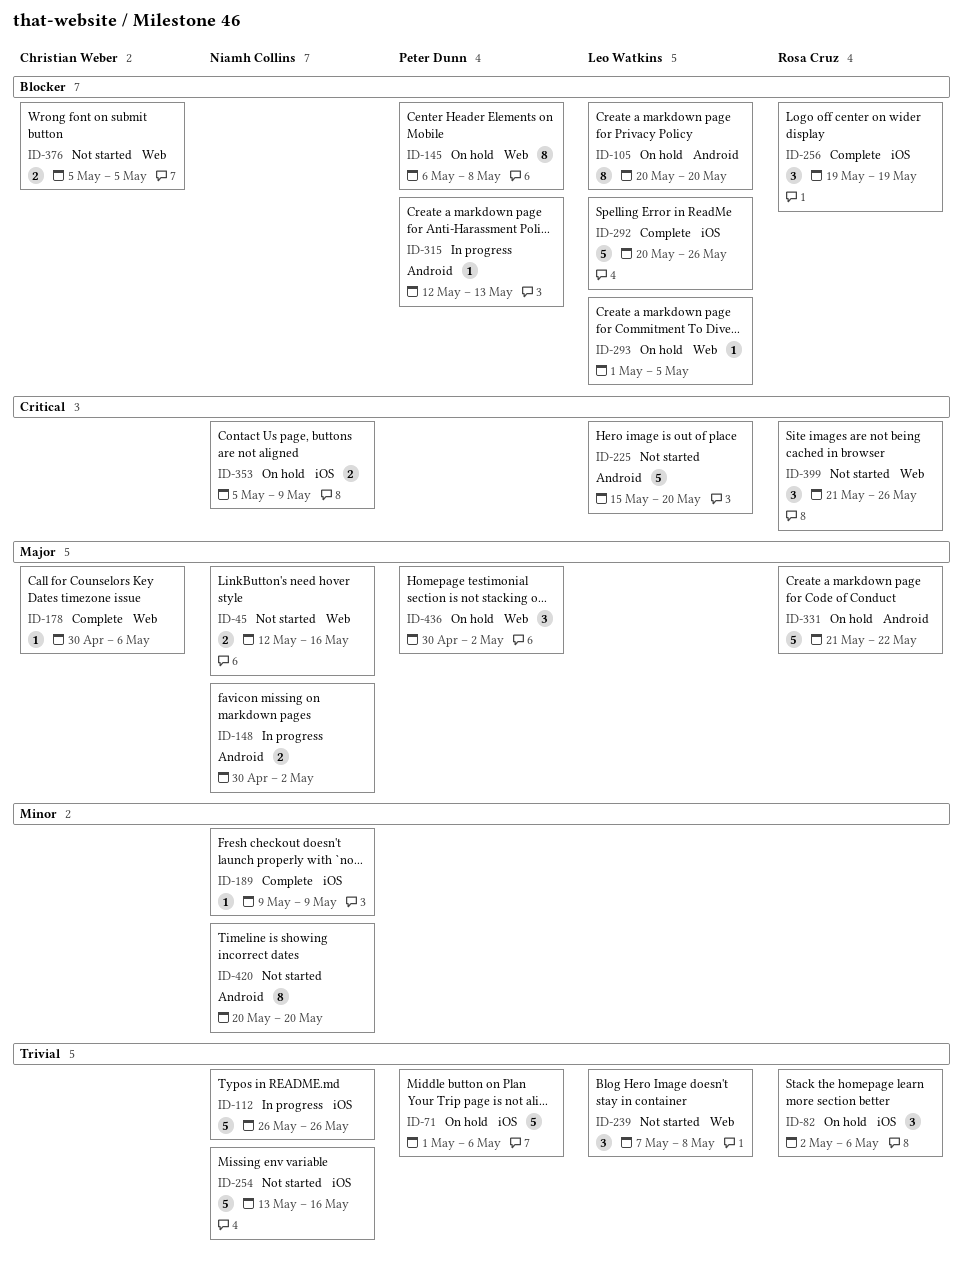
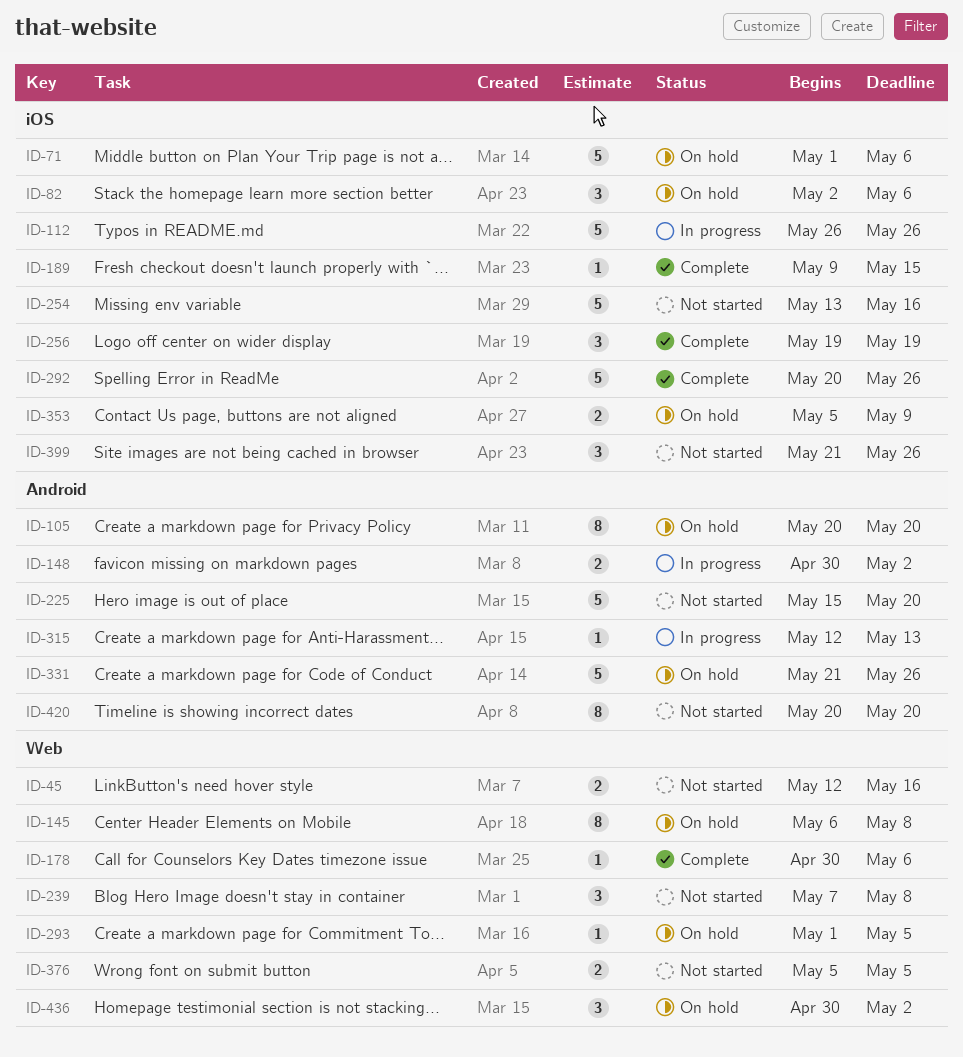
ID-189, due: May 9 -> May 15
ID-331, due: May 22 -> May 26
ID-399, label: Web -> iOS

